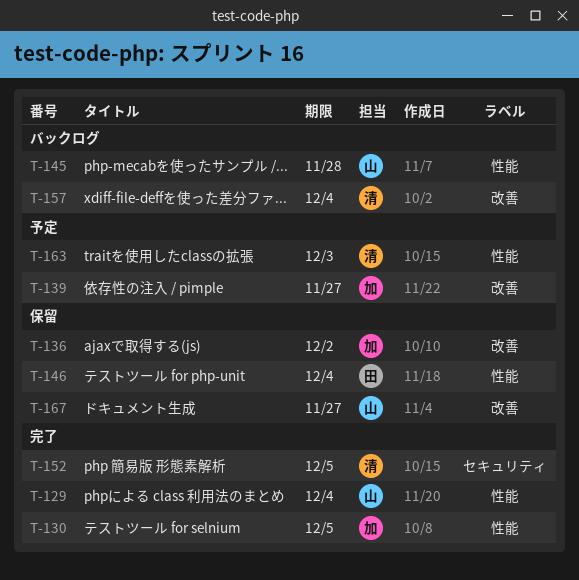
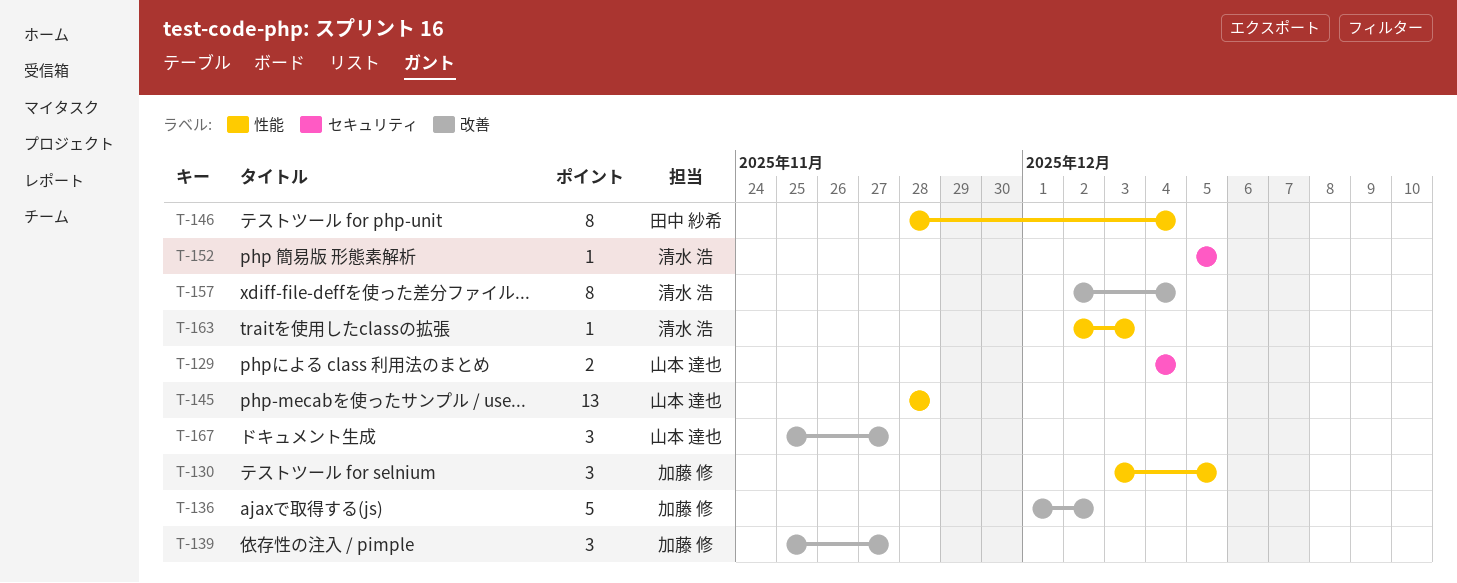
T-129, label: 性能 -> セキュリティ

